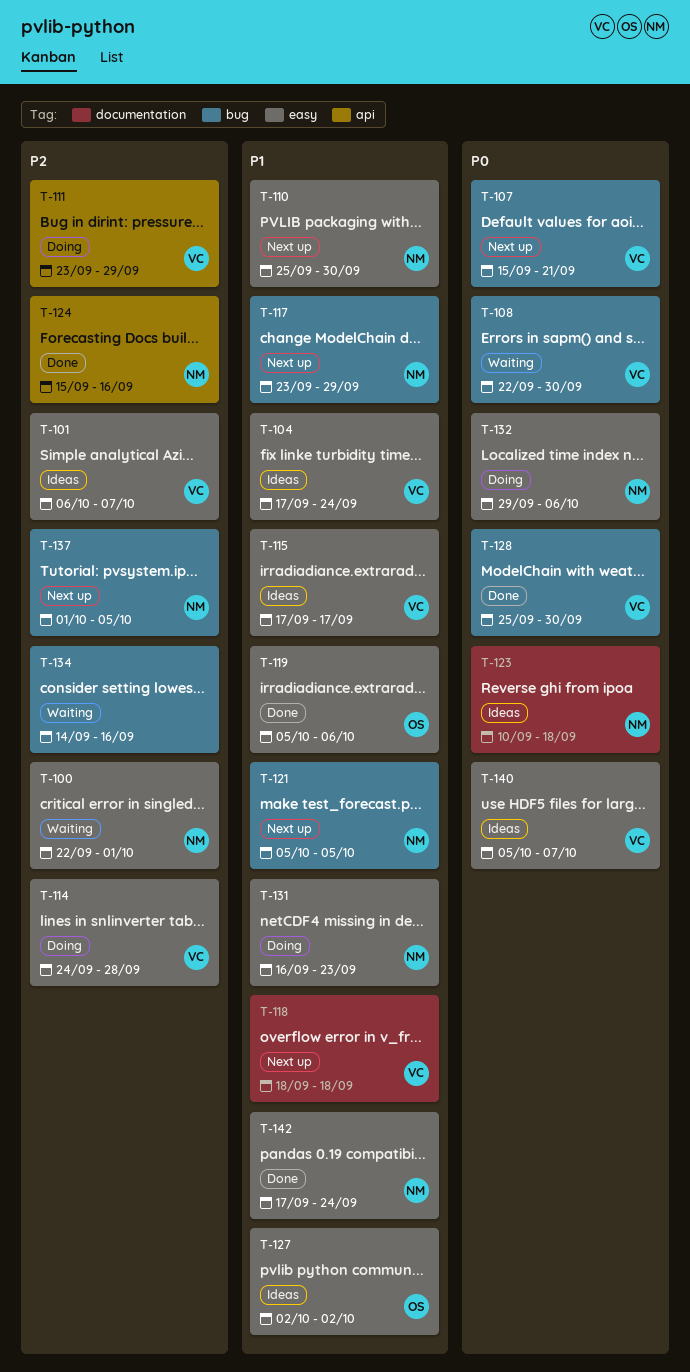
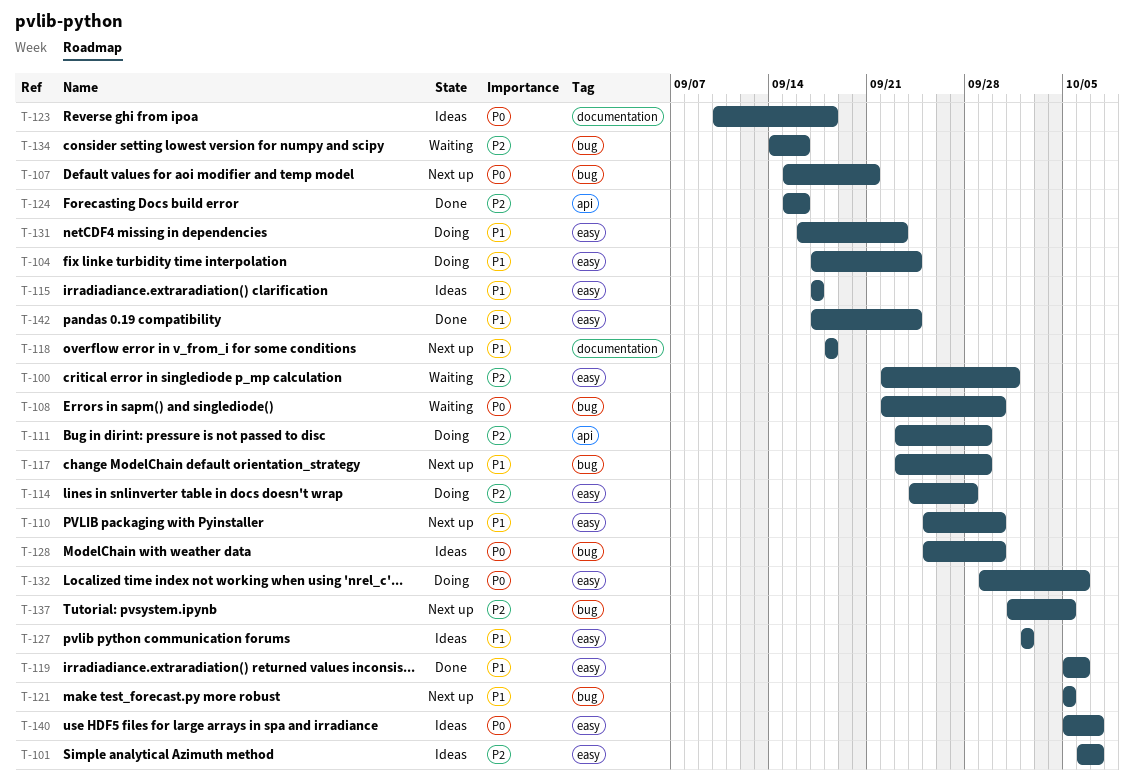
T-104, status: Ideas -> Doing
T-128, status: Done -> Ideas

